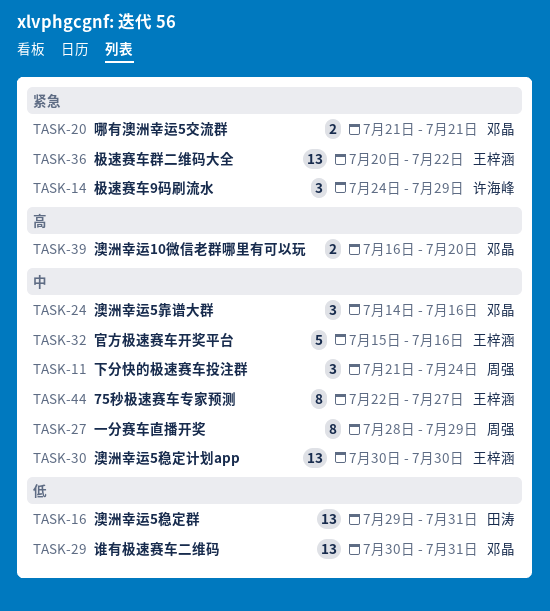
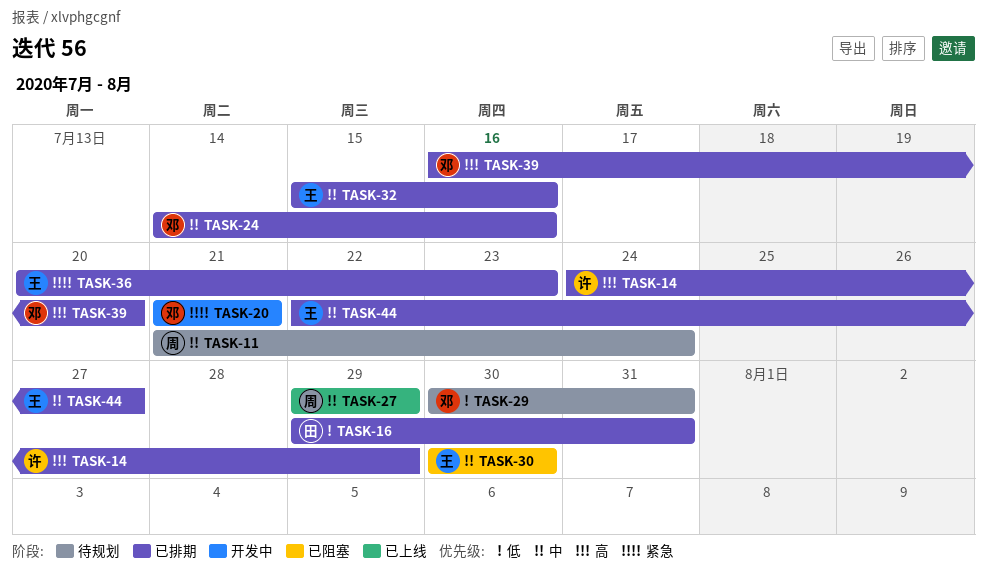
TASK-14, priority: 紧急 -> 高
TASK-27, start: Jul 28 -> Jul 29
TASK-36, due: Jul 22 -> Jul 23

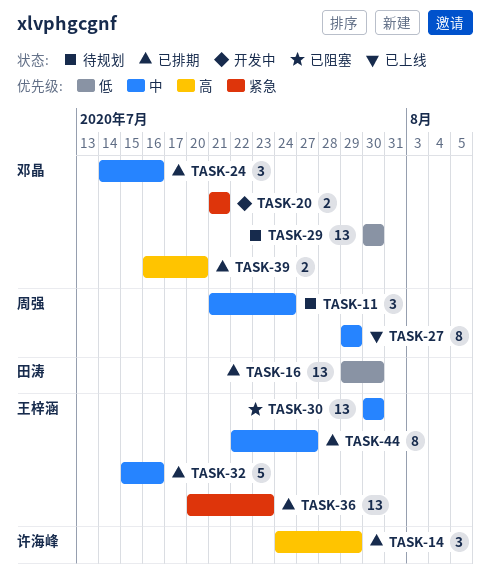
TASK-16, due: Jul 31 -> Jul 30
TASK-29, due: Jul 31 -> Jul 30

